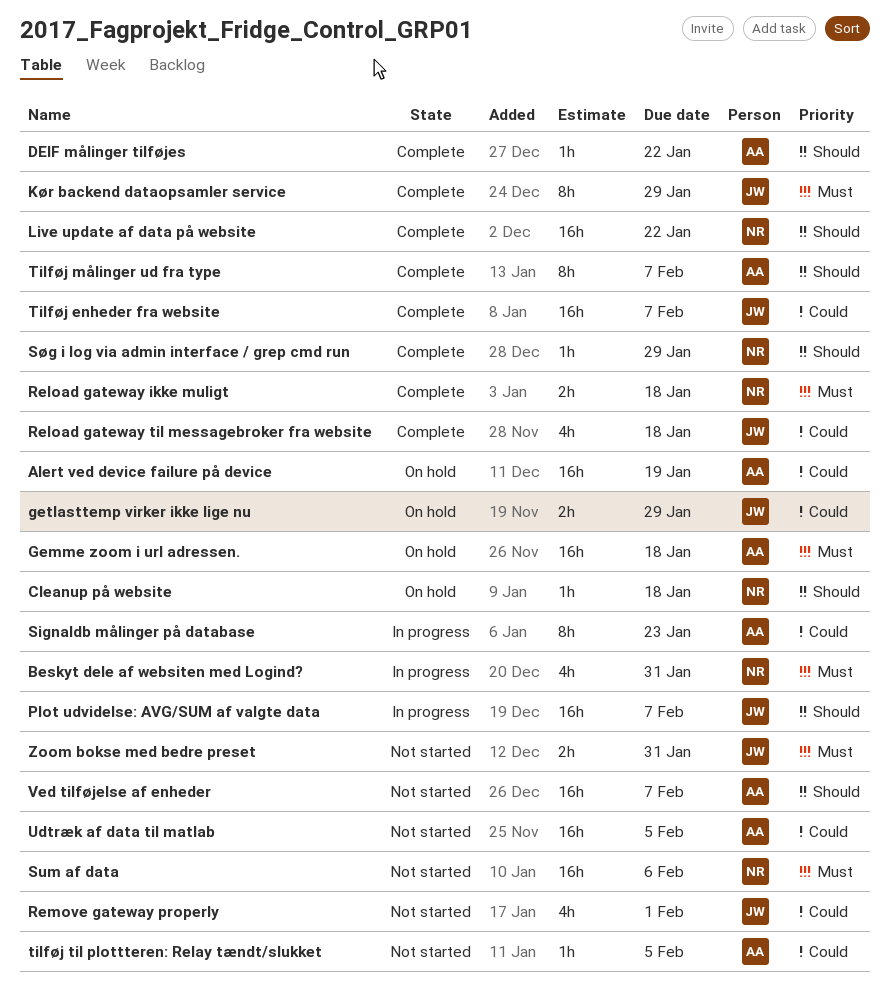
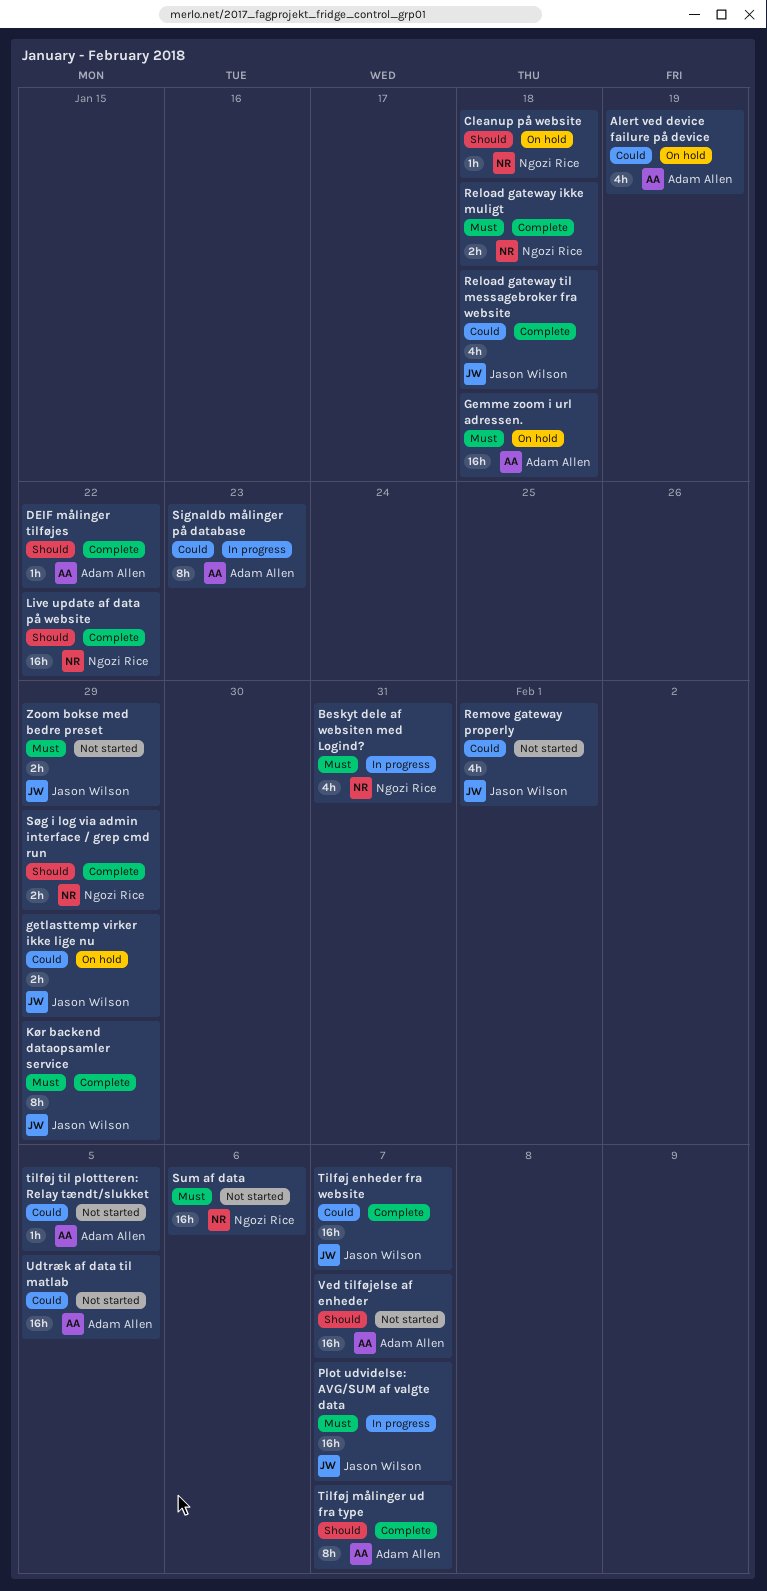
Alert ved device failure på device, estimate: 16h -> 4h
Plot udvidelse: AVG/SUM af valgte data, priority: Should -> Must
Søg i log via admin interface / grep cmd run, estimate: 1h -> 2h
Zoom bokse med bedre preset, due: Jan 31 -> Jan 29

